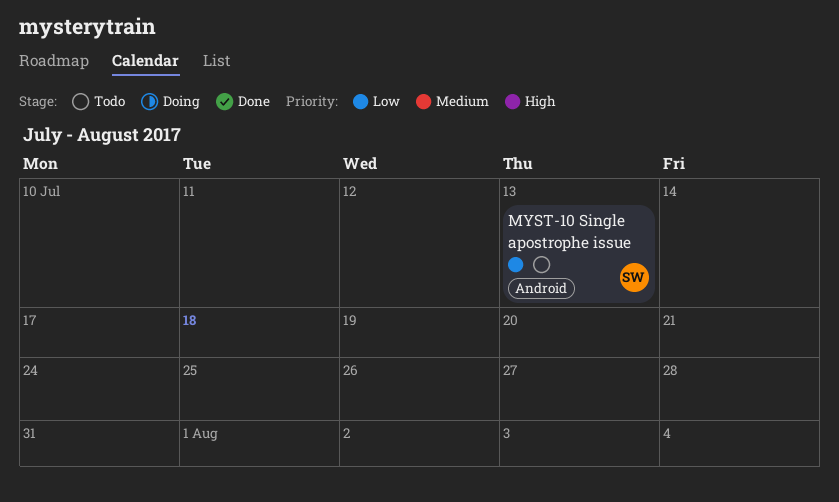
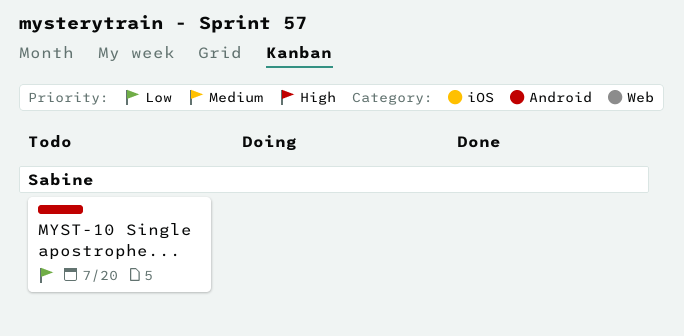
MYST-10, due: Jul 13 -> Jul 20

